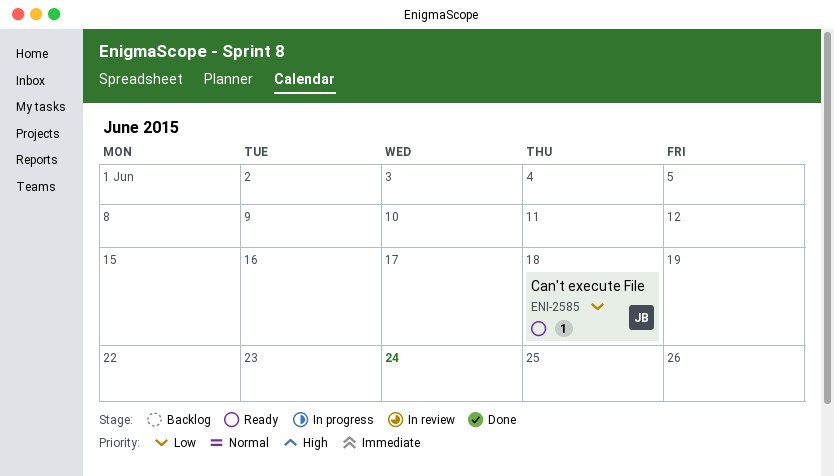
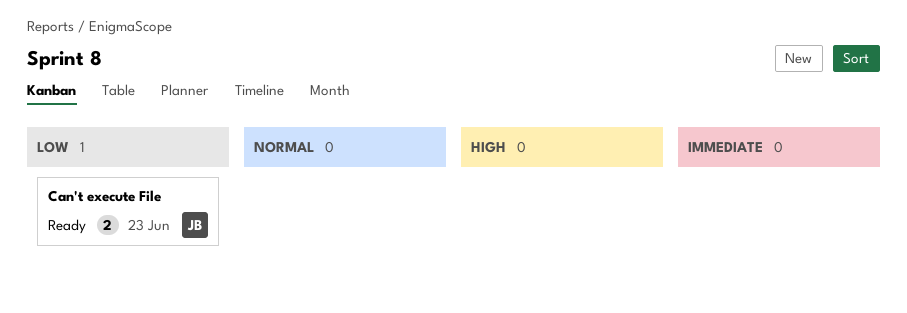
Can't execute File, estimate: 1 -> 2
Can't execute File, due: Jun 18 -> Jun 23

